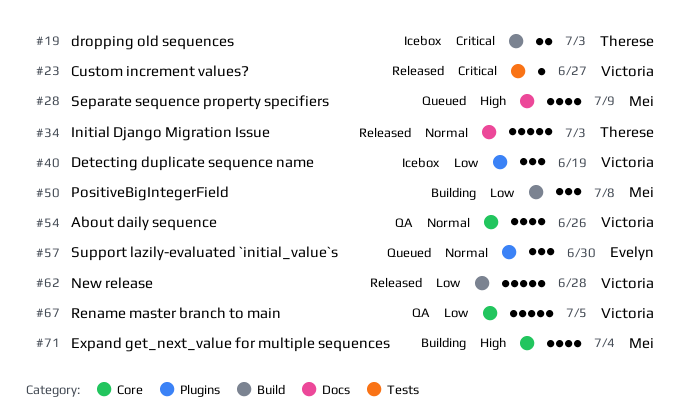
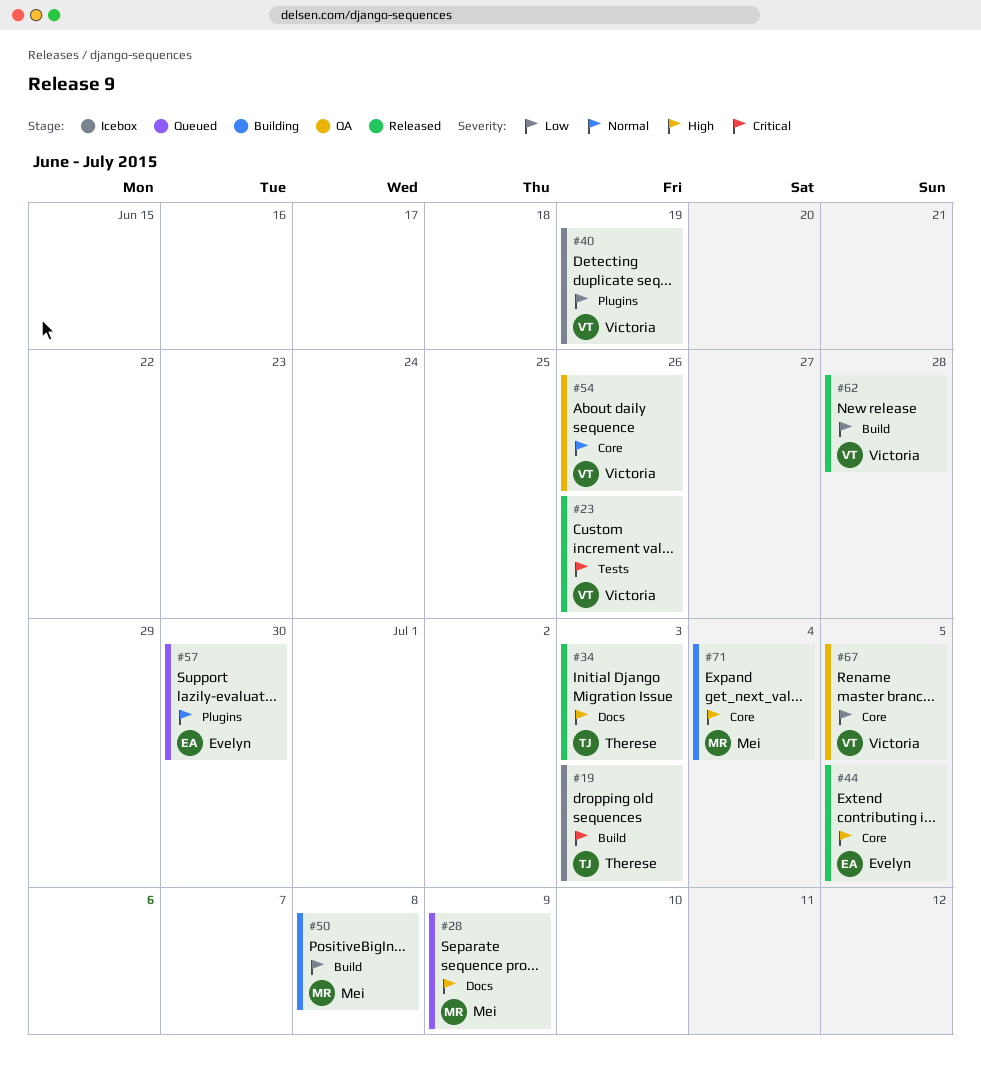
#23, due: Jun 27 -> Jun 26
#34, priority: Normal -> High
#44: none -> present

